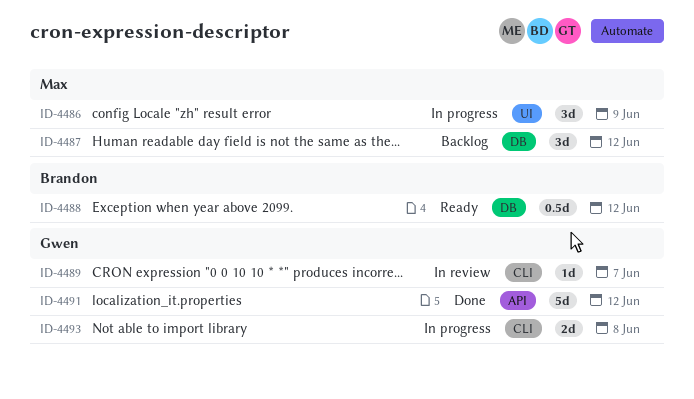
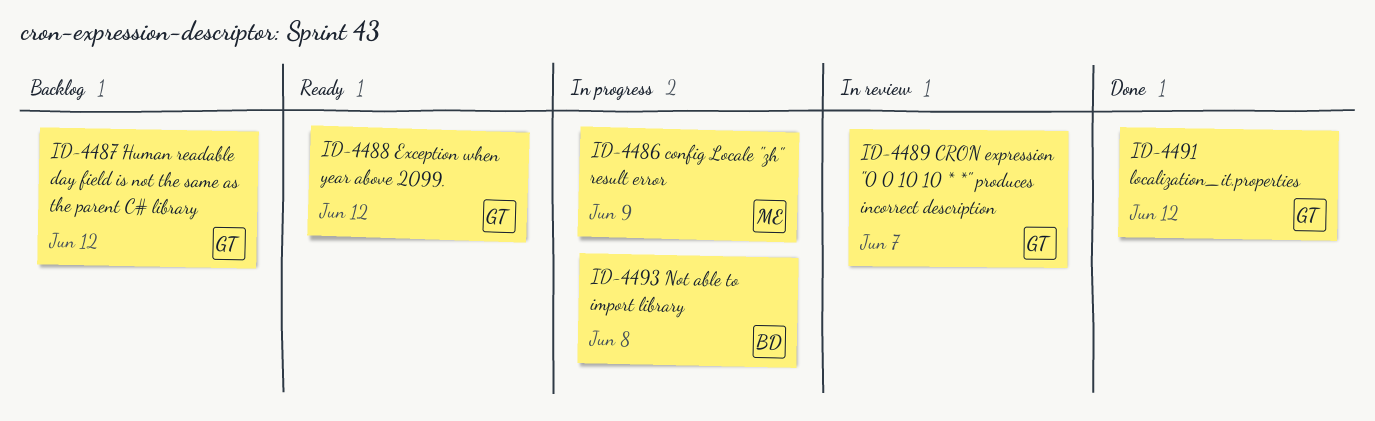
ID-4487, owner: Max -> Gwen
ID-4488, owner: Brandon -> Gwen
ID-4493, owner: Gwen -> Brandon

